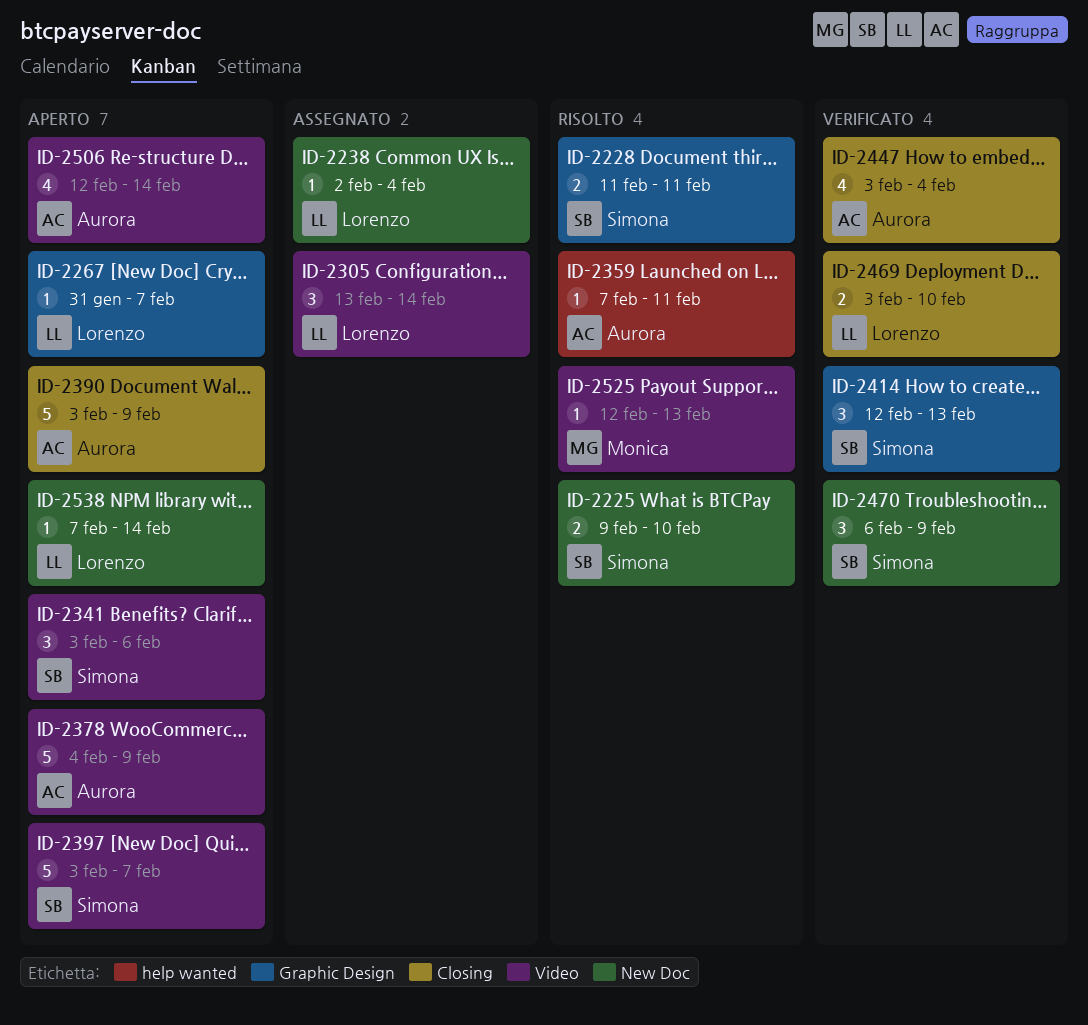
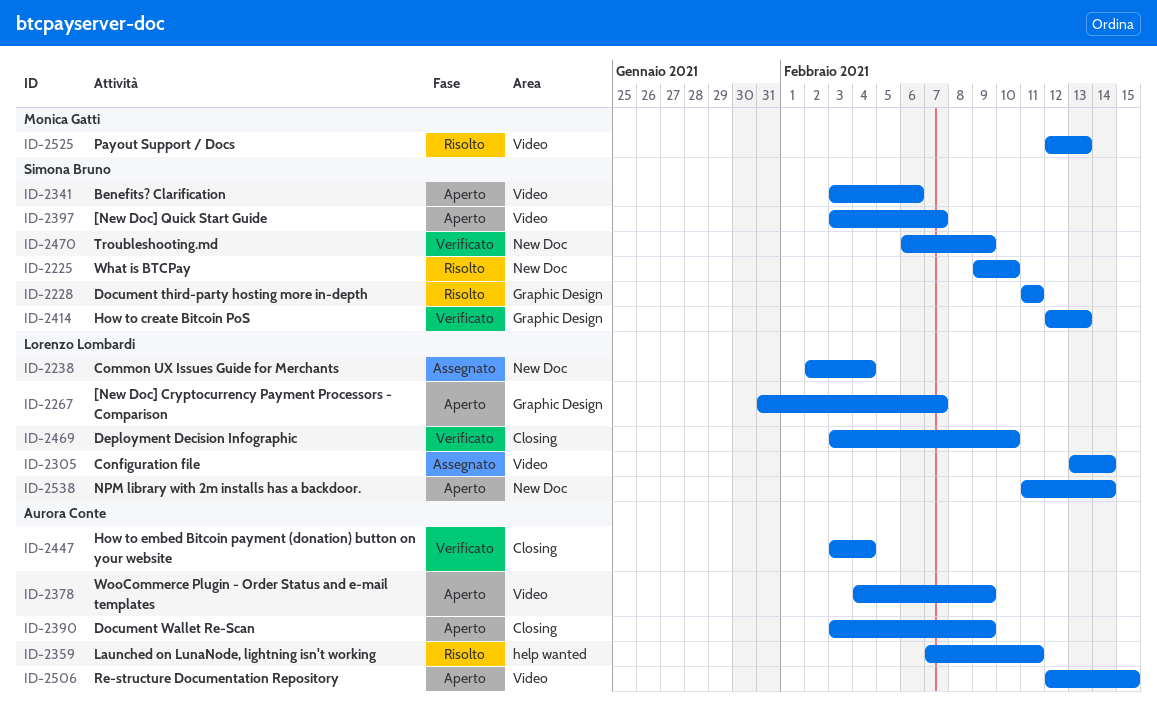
ID-2506, due: Feb 14 -> Feb 15
ID-2538, start: Feb 7 -> Feb 11

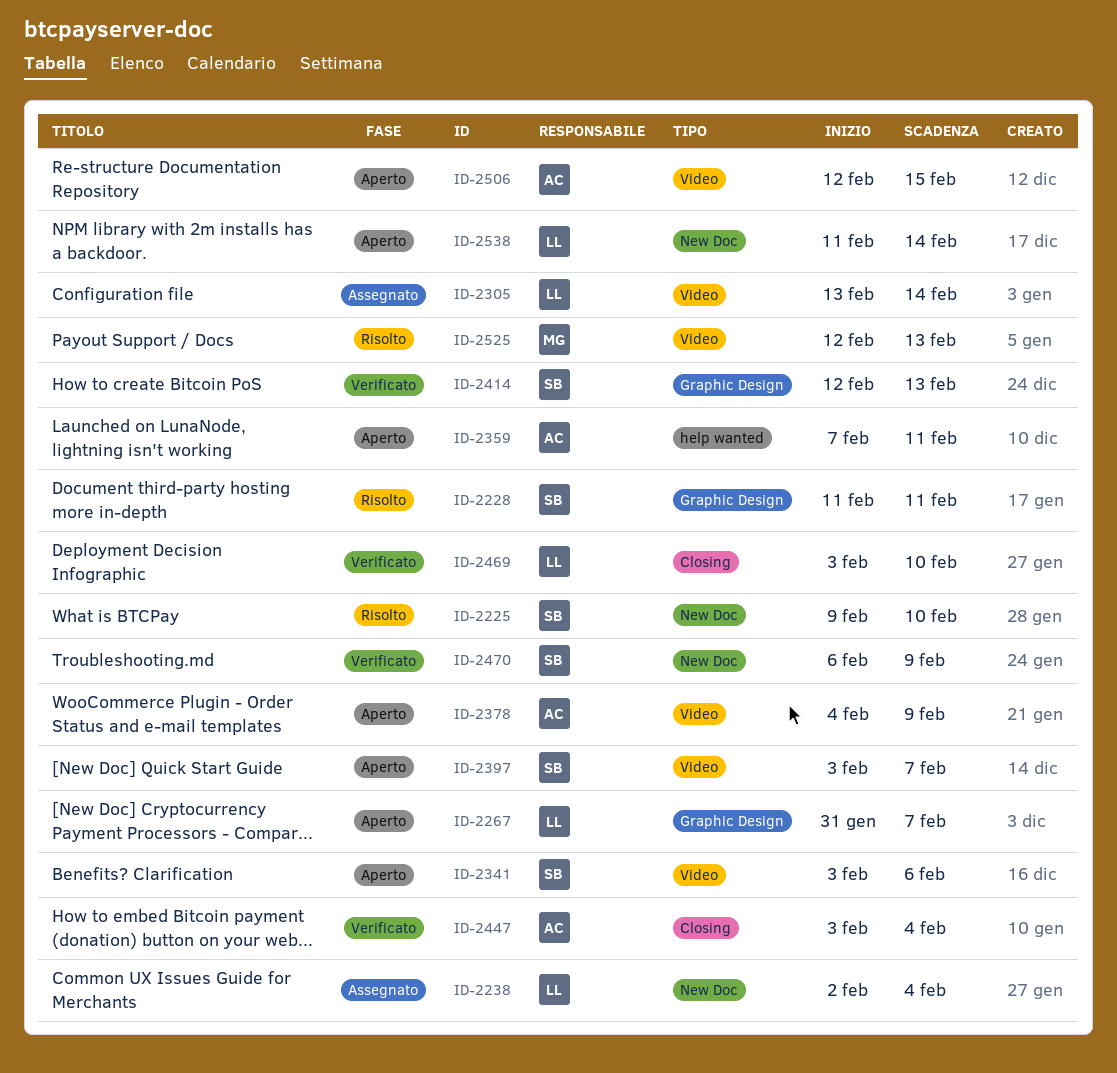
ID-2359, status: Risolto -> Aperto
ID-2390: present -> none

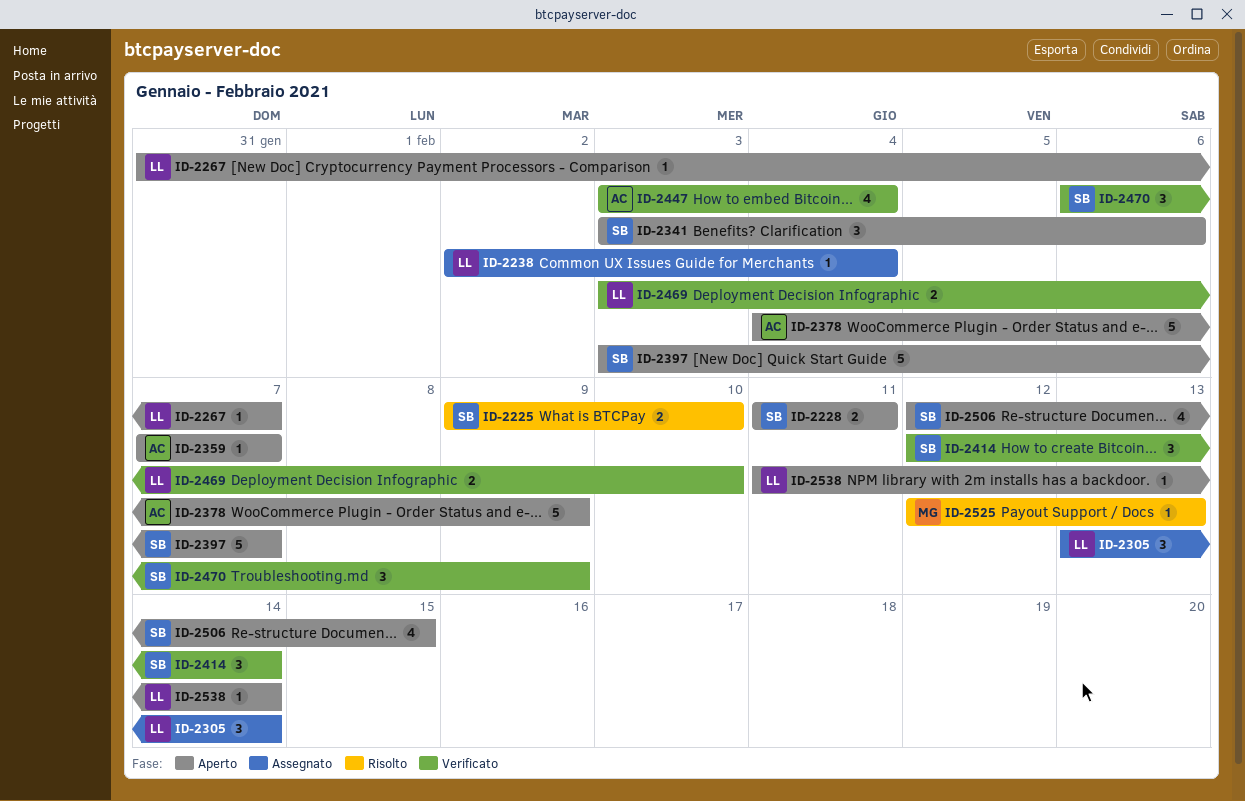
ID-2228, status: Risolto -> Aperto
ID-2359, due: Feb 11 -> Feb 7
ID-2414, due: Feb 13 -> Feb 14
ID-2506, owner: AC -> SB

